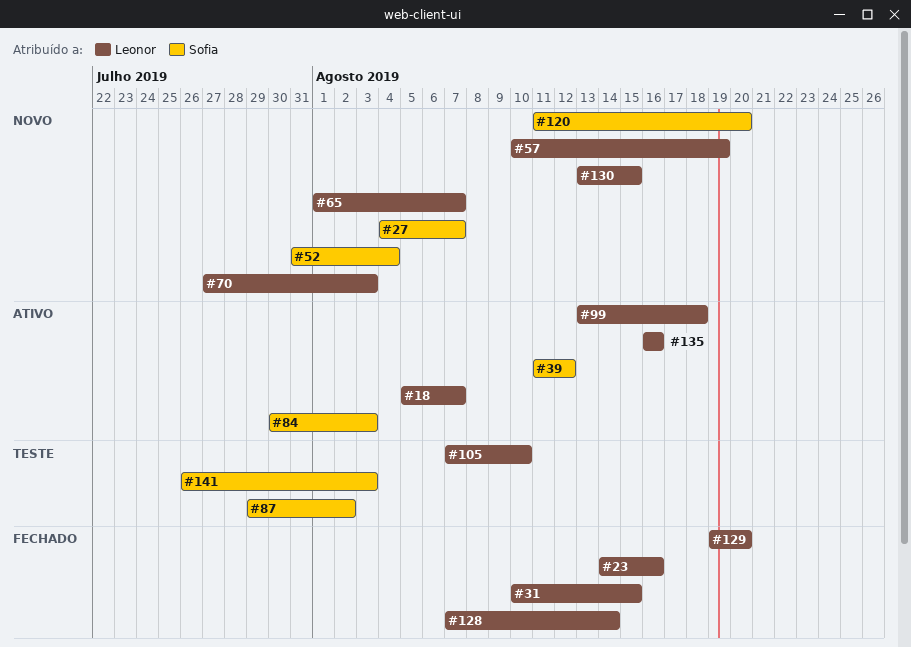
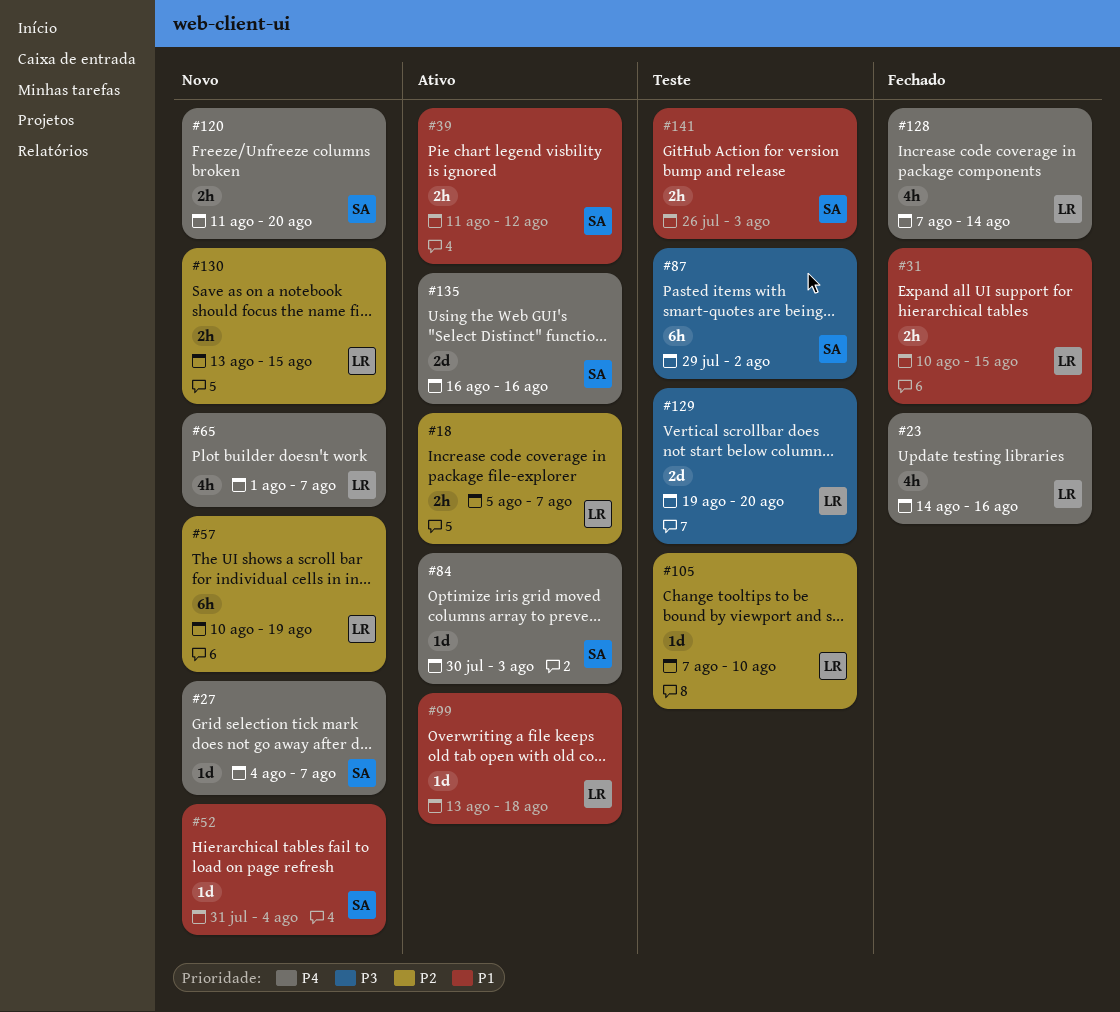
#70: present -> none
#129, status: Fechado -> Teste
#135, owner: Leonor -> Sofia

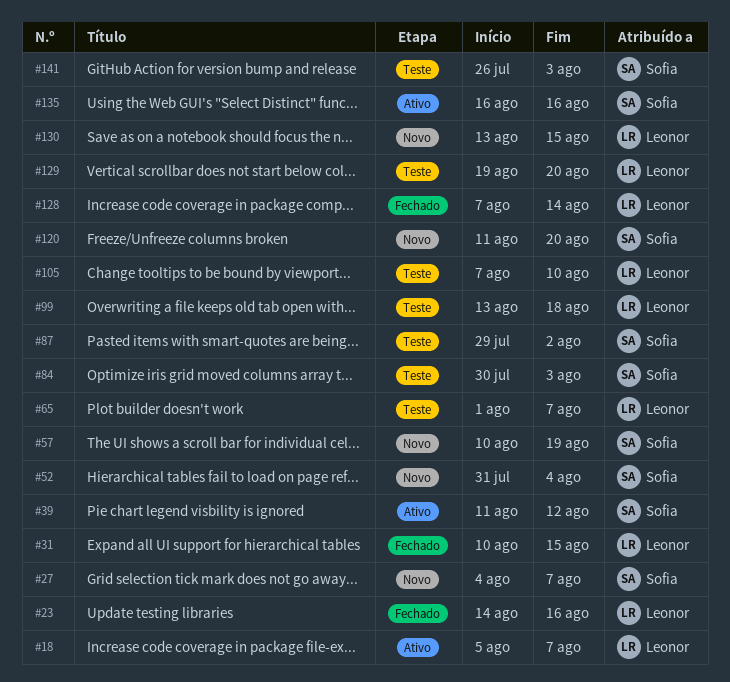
#57, owner: Leonor -> Sofia
#65, status: Novo -> Teste
#84, status: Ativo -> Teste
#99, status: Ativo -> Teste

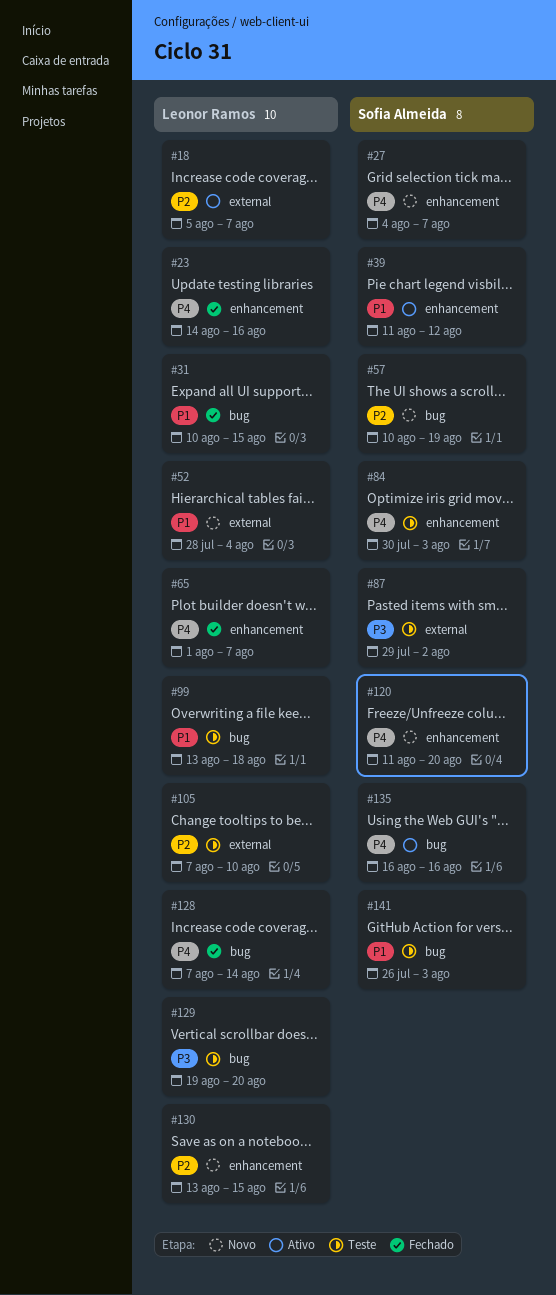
#52, owner: Sofia Almeida -> Leonor Ramos
#52, start: Jul 31 -> Jul 28
#65, status: Teste -> Fechado

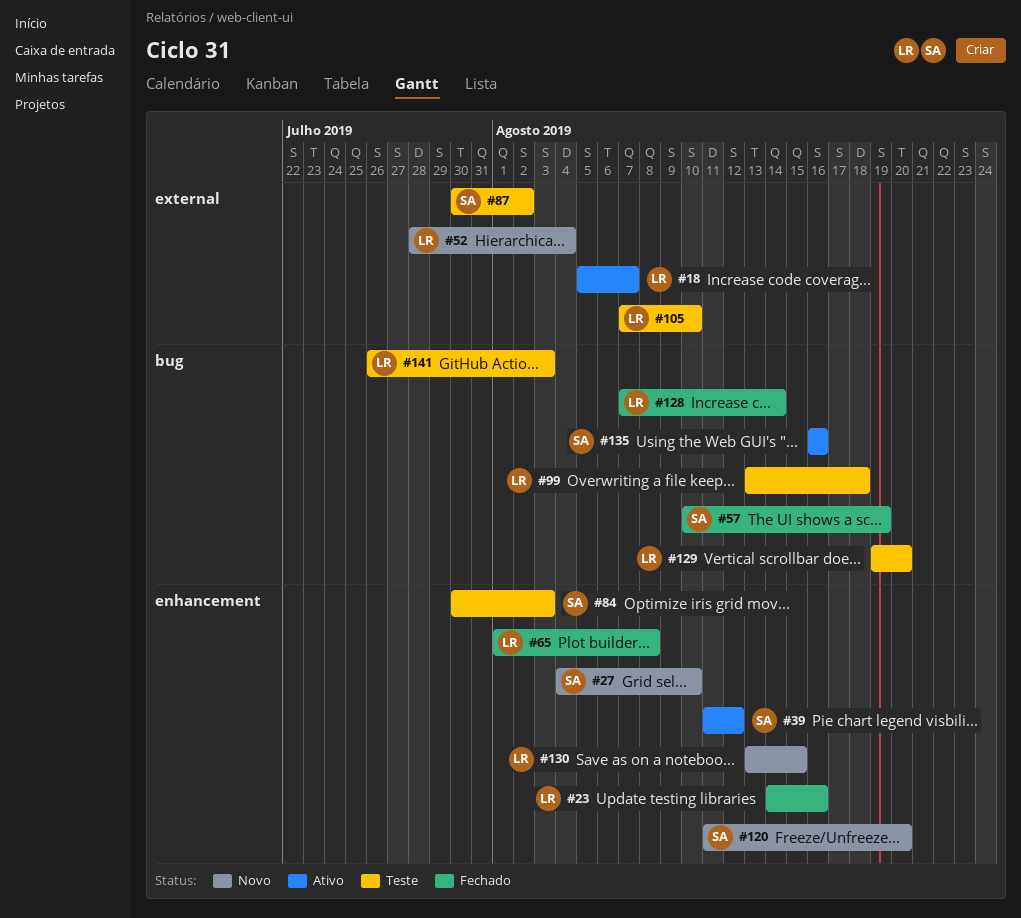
#27, due: Aug 7 -> Aug 10
#31: present -> none
#57, status: Novo -> Fechado
#65, due: Aug 7 -> Aug 8
#87, start: Jul 29 -> Jul 30
#141, owner: Sofia Almeida -> Leonor Ramos

